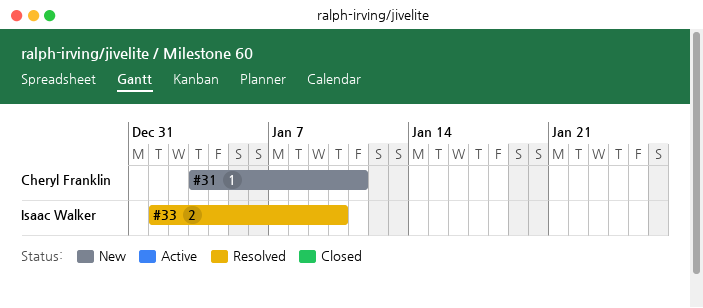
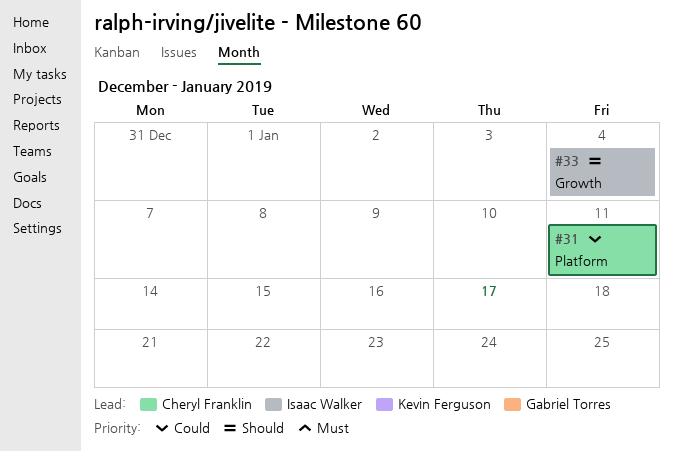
#33, due: Jan 10 -> Jan 4

